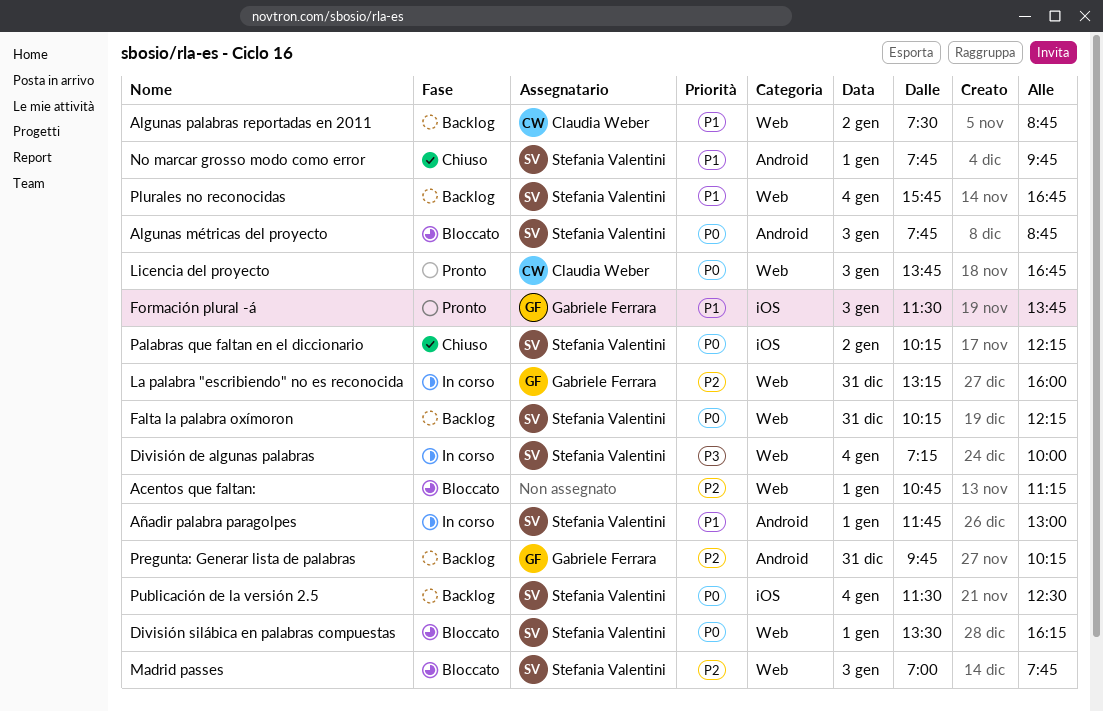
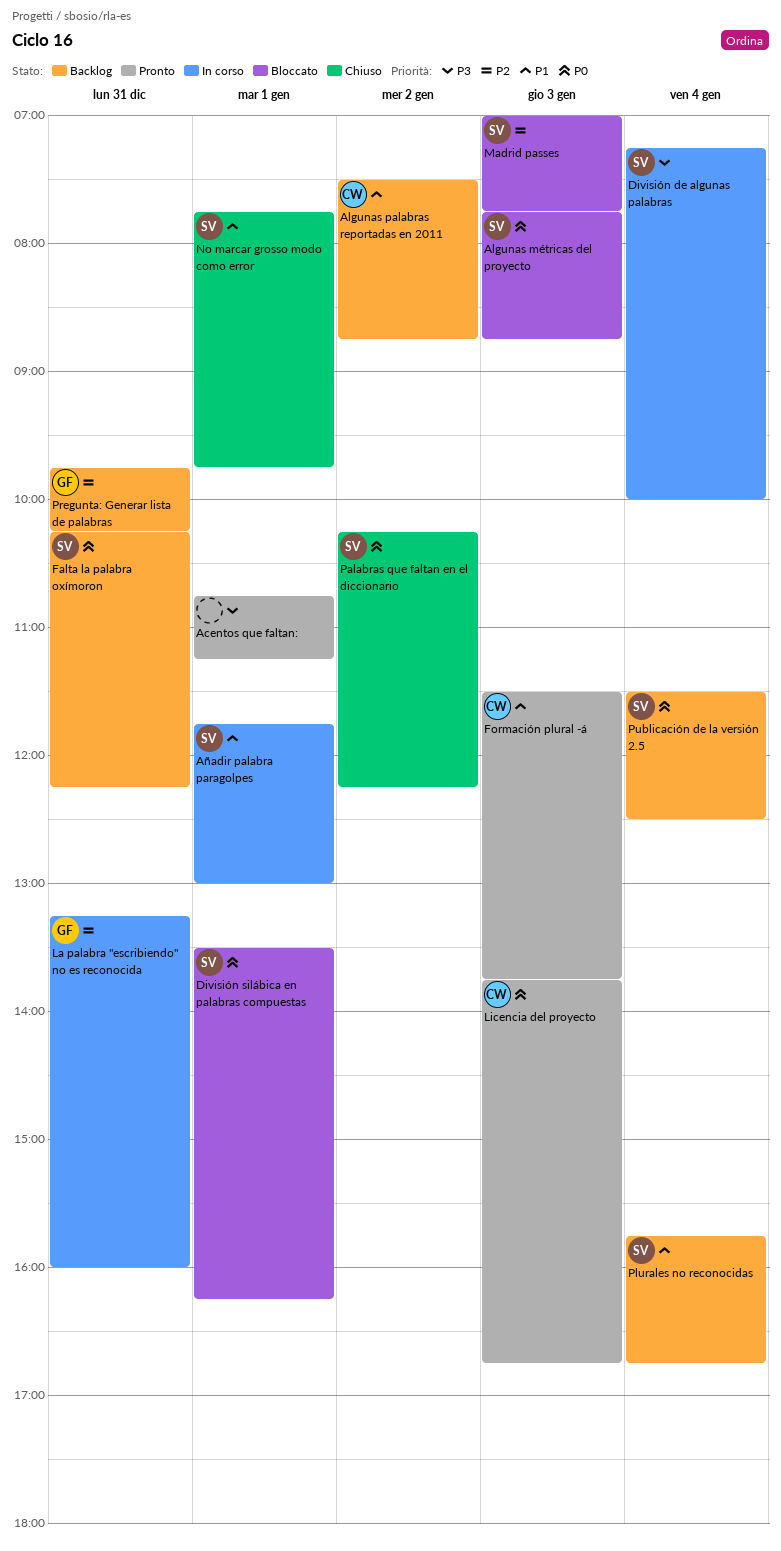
Acentos que faltan:, status: Bloccato -> Pronto
Acentos que faltan:, priority: P2 -> P3
Formación plural -á, owner: Gabriele Ferrara -> Claudia Weber

